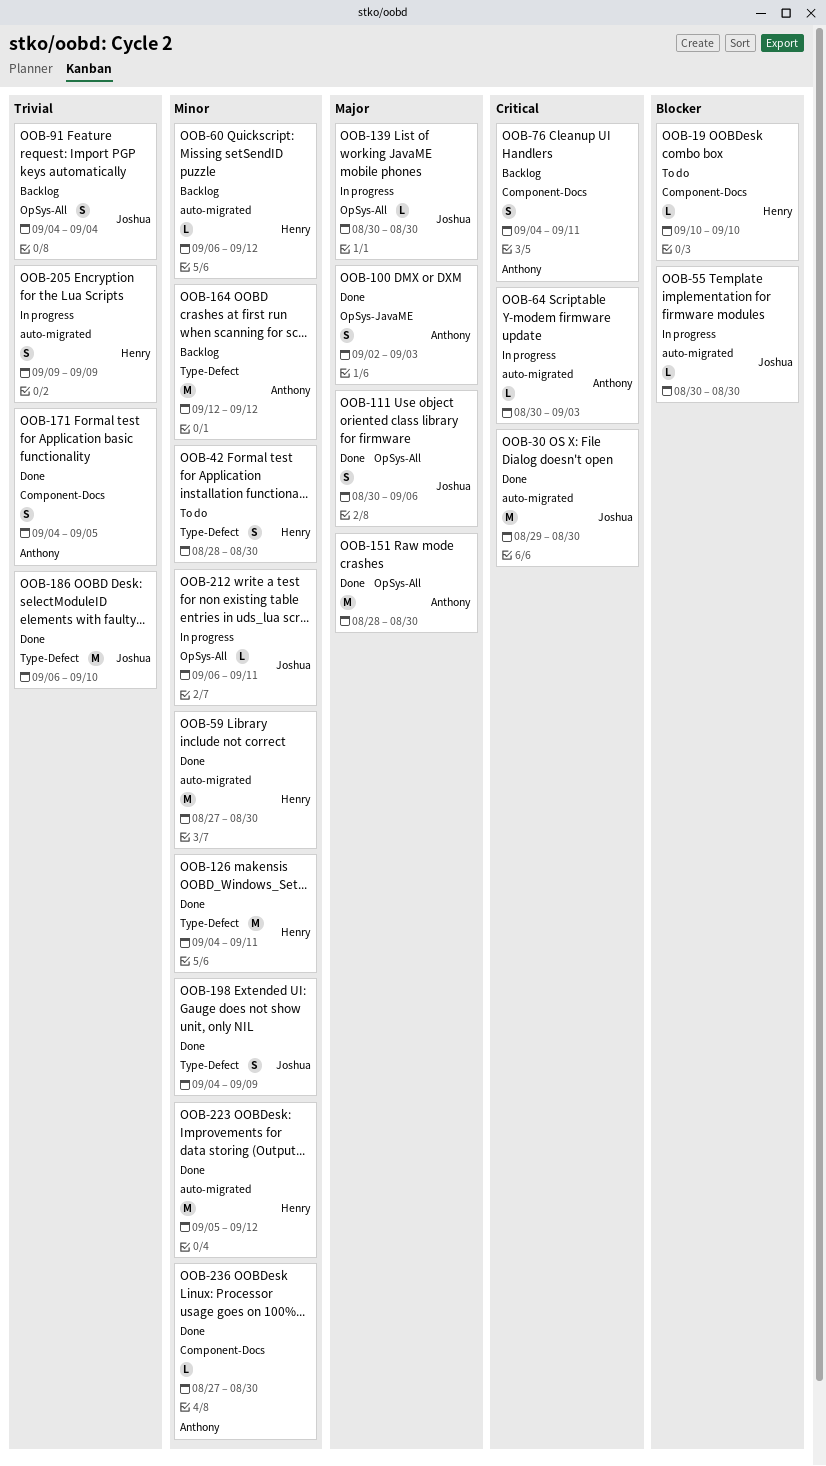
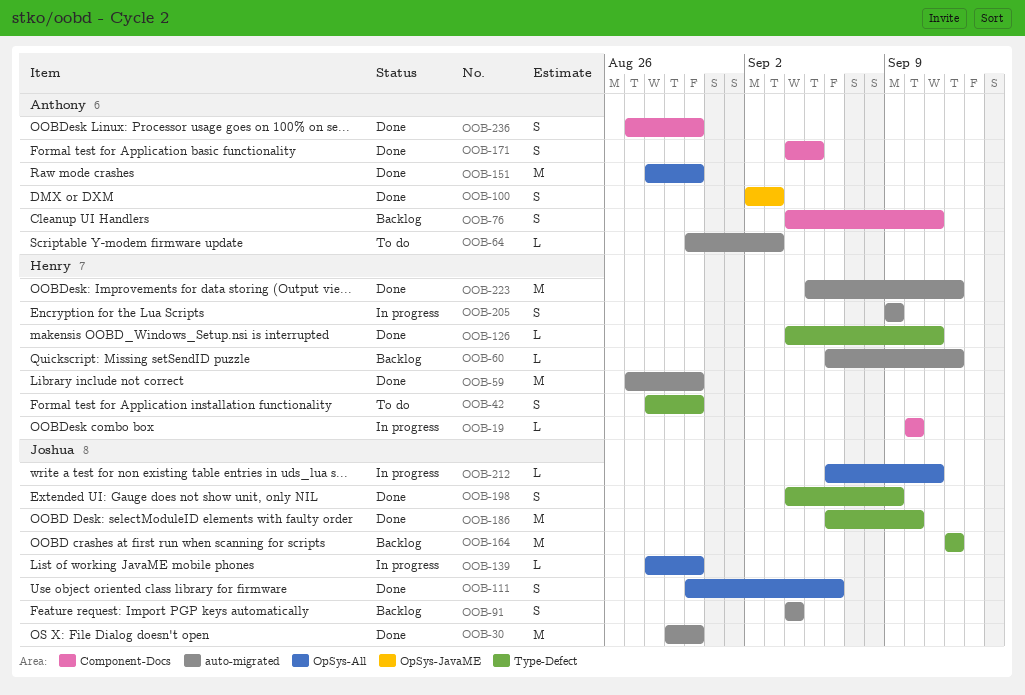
OOB-19, status: To do -> In progress
OOB-55: present -> none
OOB-64, status: In progress -> To do
OOB-91, label: OpSys-All -> auto-migrated
OOB-126, estimate: M -> L
OOB-139, start: Aug 30 -> Aug 28
OOB-164, owner: Anthony -> Joshua
OOB-236, estimate: L -> S

